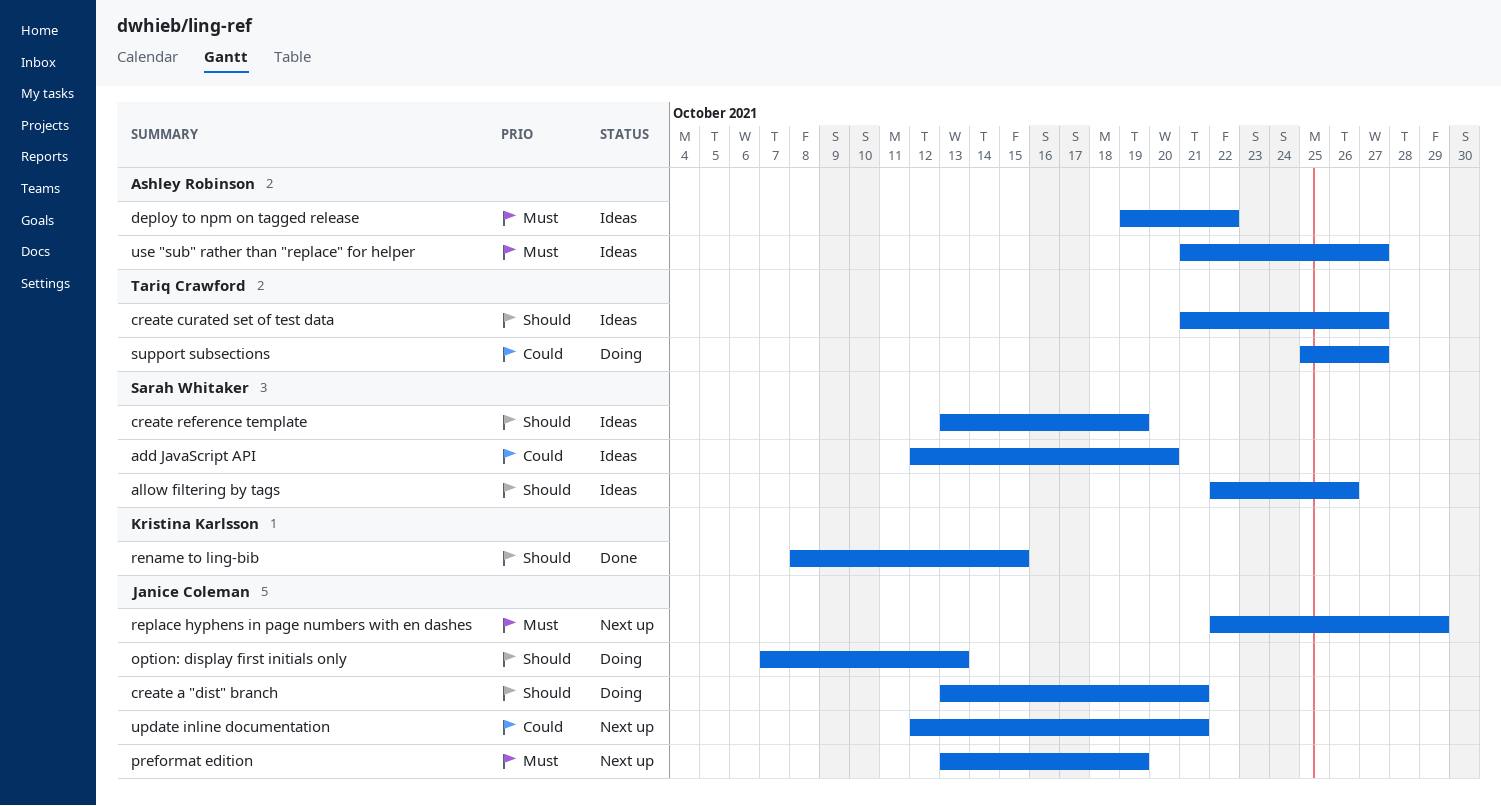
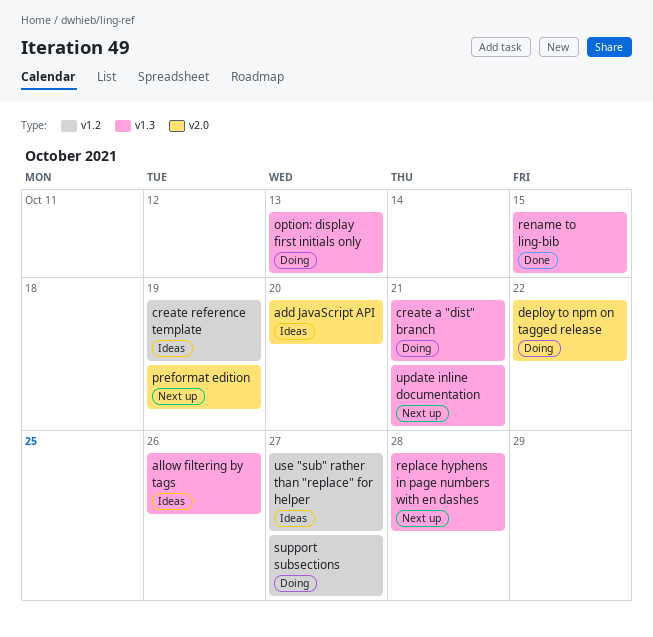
create curated set of test data: present -> none
deploy to npm on tagged release, status: Ideas -> Doing
replace hyphens in page numbers with en dashes, due: Oct 29 -> Oct 28

